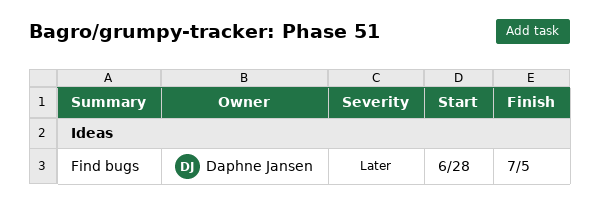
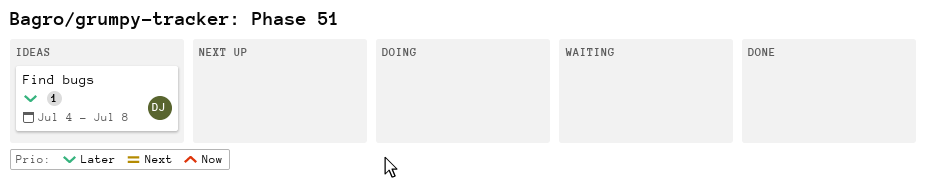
Find bugs, start: Jun 28 -> Jul 4
Find bugs, due: Jul 5 -> Jul 8

